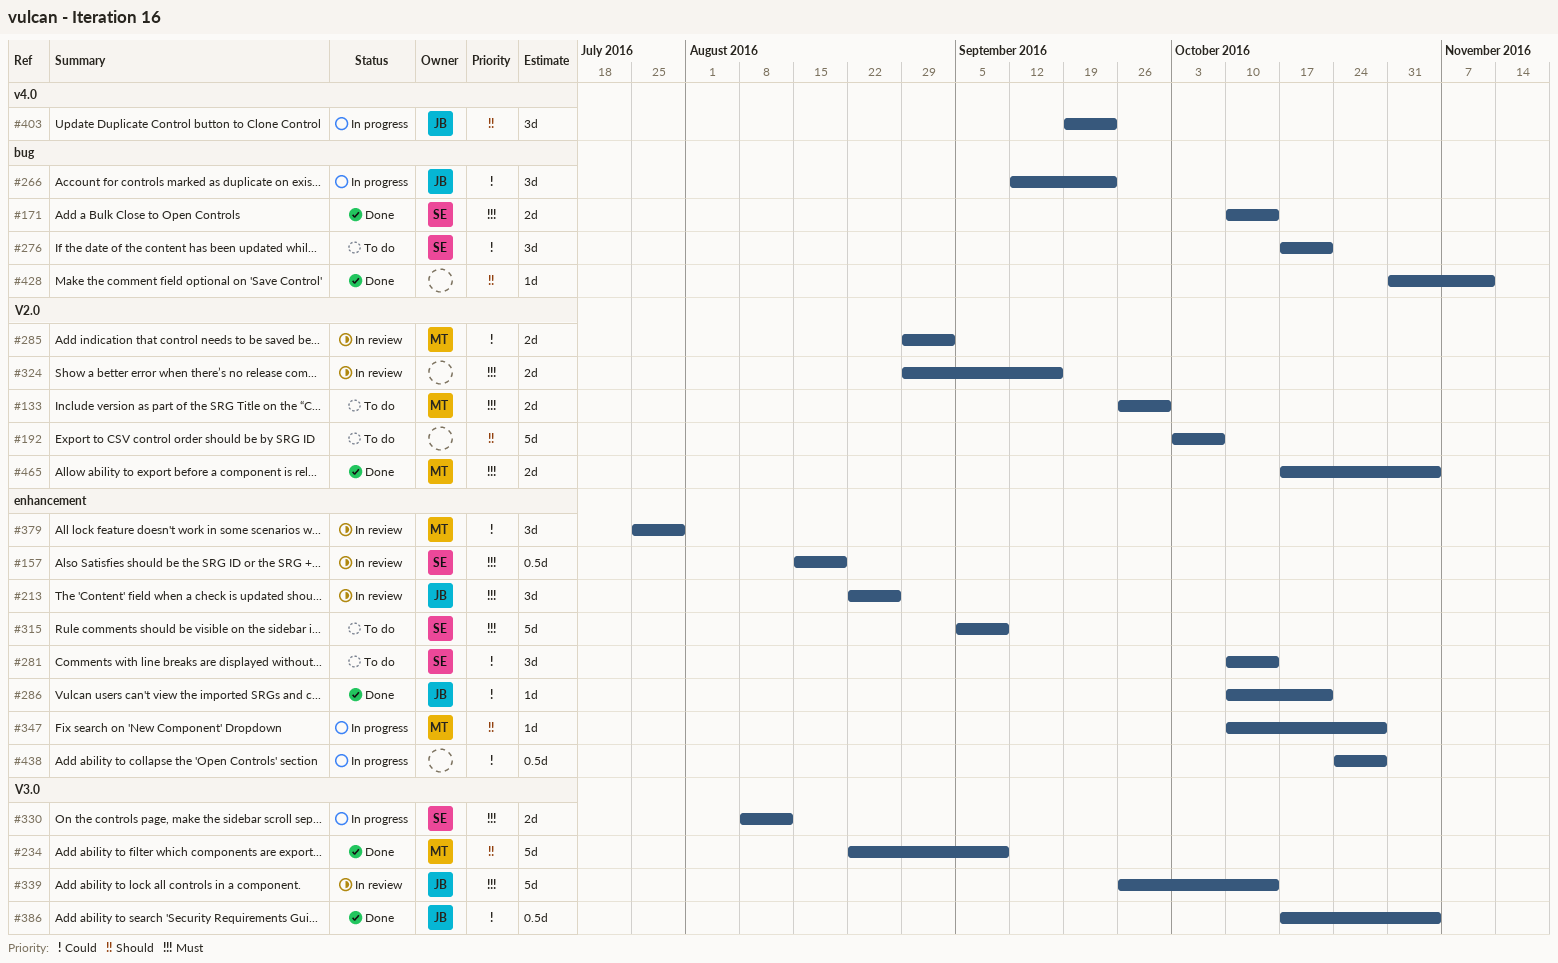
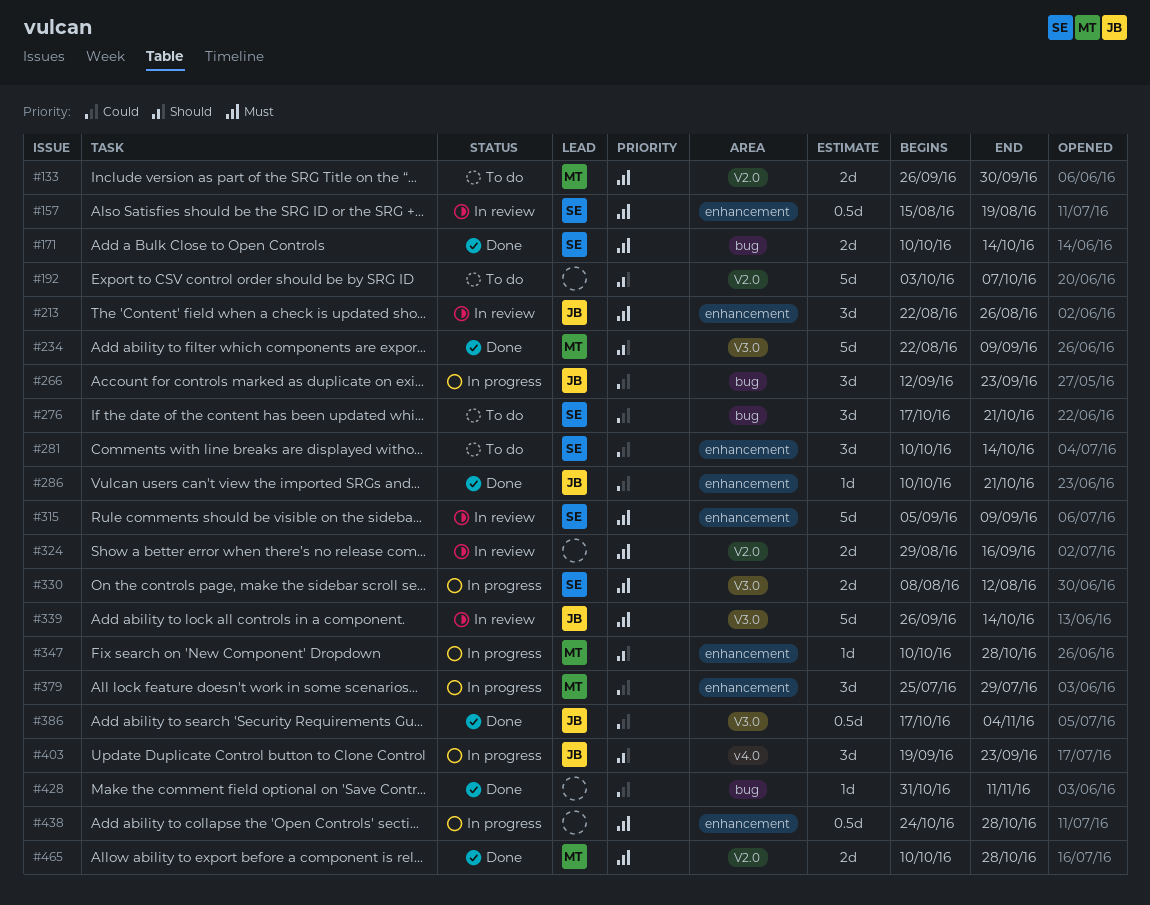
#285: present -> none
#315, status: To do -> In review
#379, status: In review -> In progress
#428, priority: Should -> Could
#438, priority: Could -> Must
#465, start: Oct 17 -> Oct 10
#465, due: Nov 4 -> Oct 28

